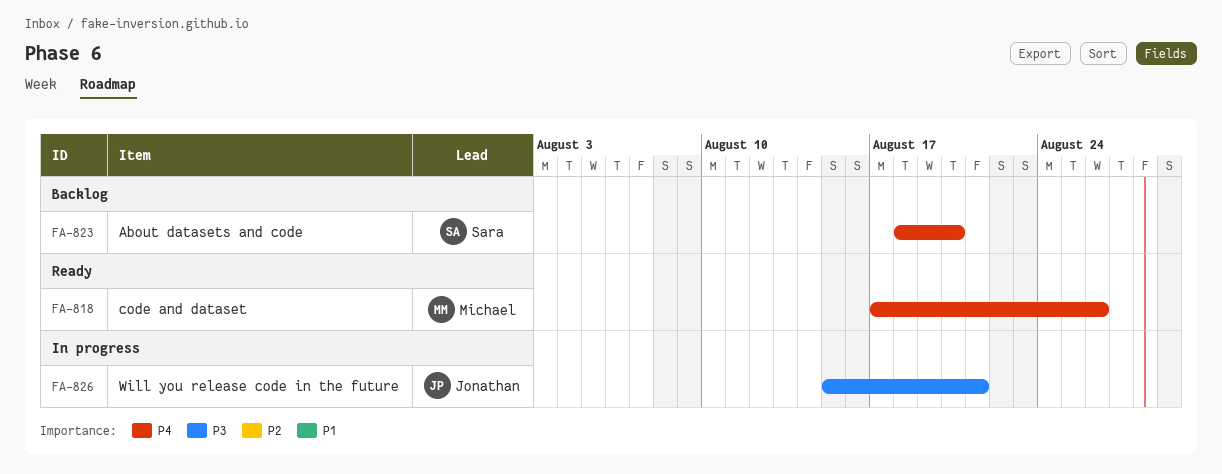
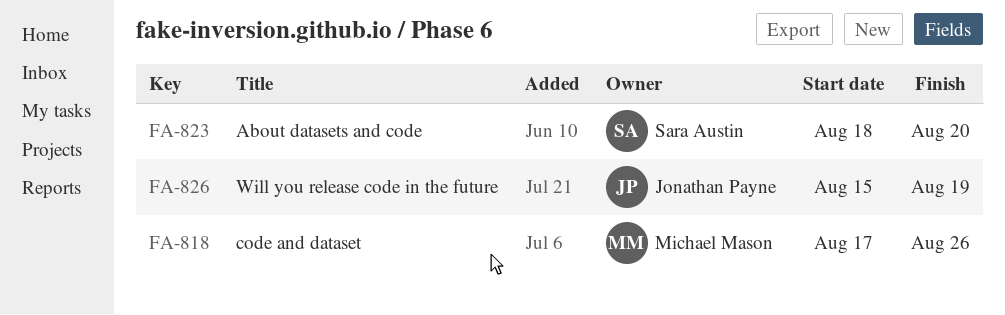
FA-826, due: Aug 21 -> Aug 19

